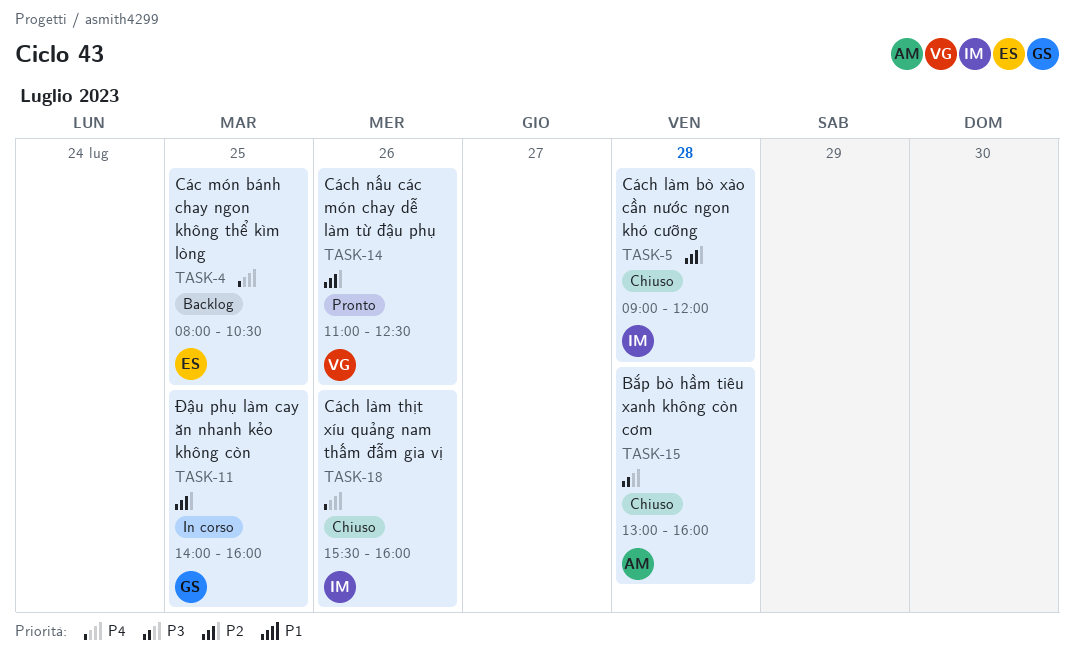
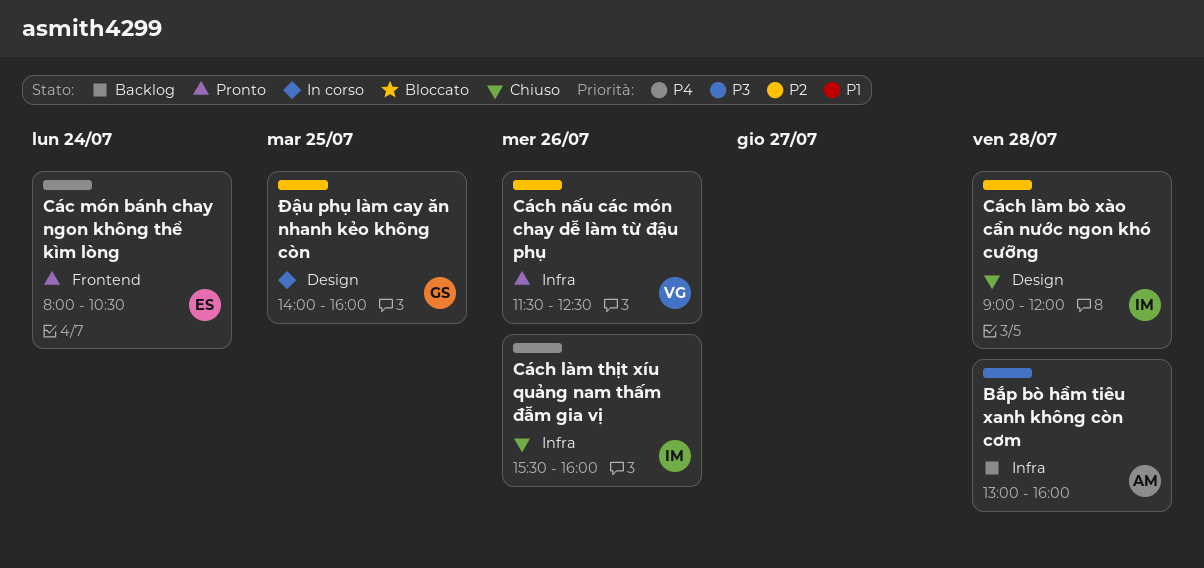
Bắp bò hầm tiêu xanh không còn cơm, status: Chiuso -> Backlog
Các món bánh chay ngon không thể kìm lòng, status: Backlog -> Pronto
Các món bánh chay ngon không thể kìm lòng, day: Jul 25 -> Jul 24
Cách nấu các món chay dễ làm từ đậu phụ, begins: 11:00 -> 11:30

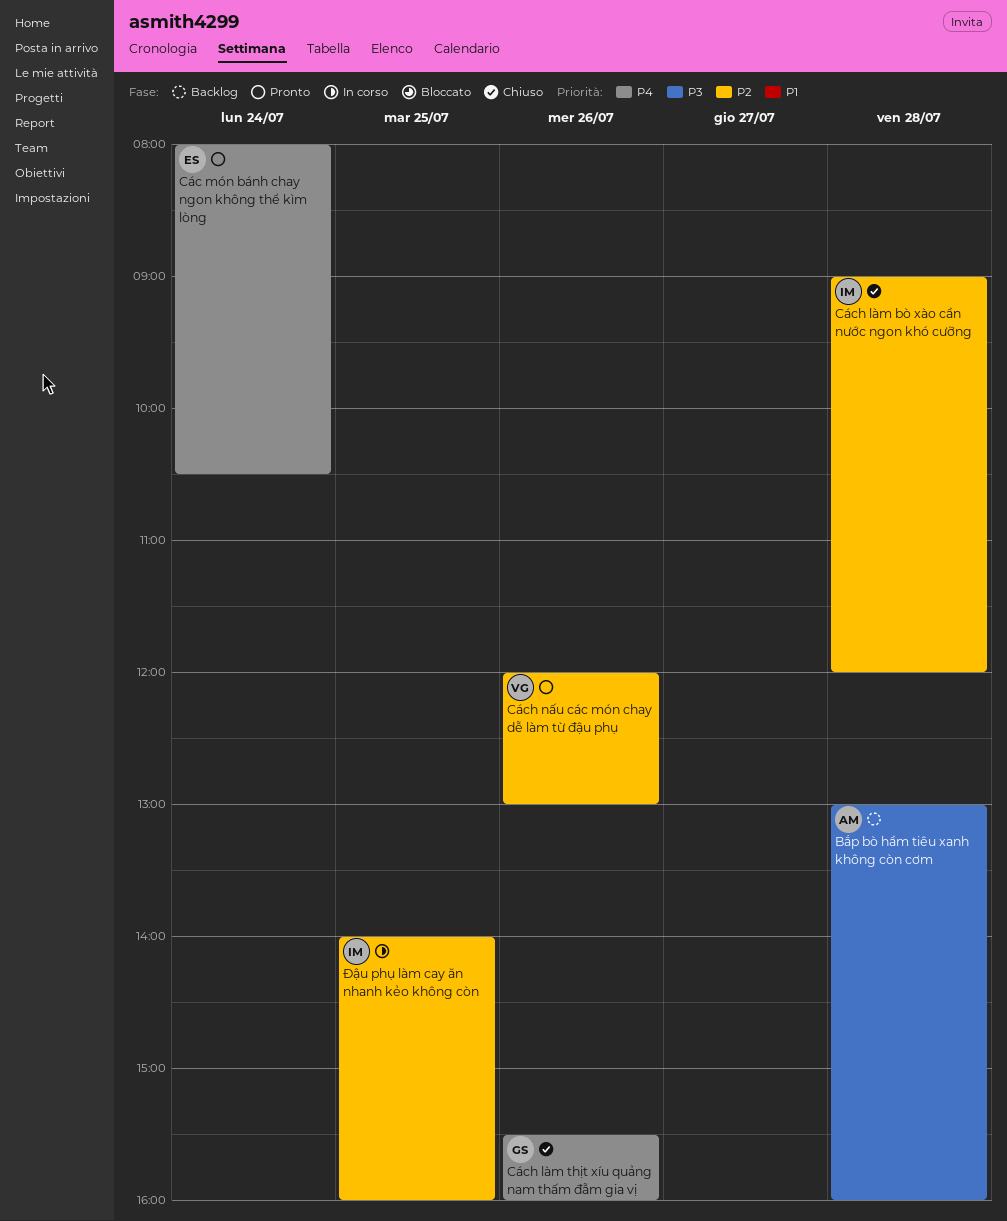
Cách làm thịt xíu quảng nam thấm đẫm gia vị, owner: IM -> GS
Cách nấu các món chay dễ làm từ đậu phụ, begins: 11:30 -> 12:00
Cách nấu các món chay dễ làm từ đậu phụ, ends: 12:30 -> 13:00
Đậu phụ làm cay ăn nhanh kẻo không còn, owner: GS -> IM

